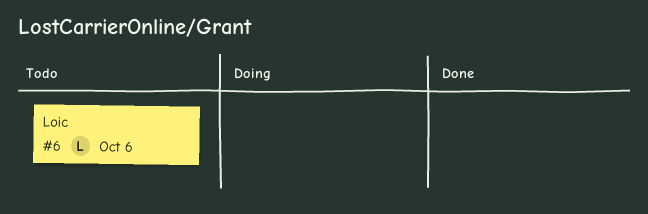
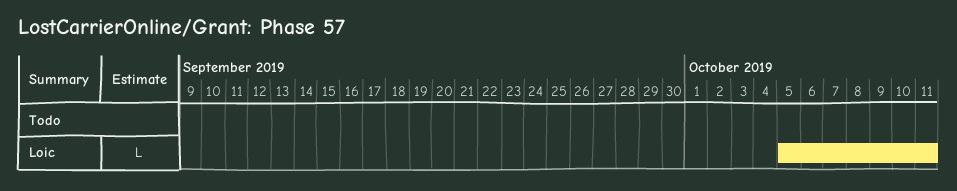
Loic, due: Oct 6 -> Oct 11

